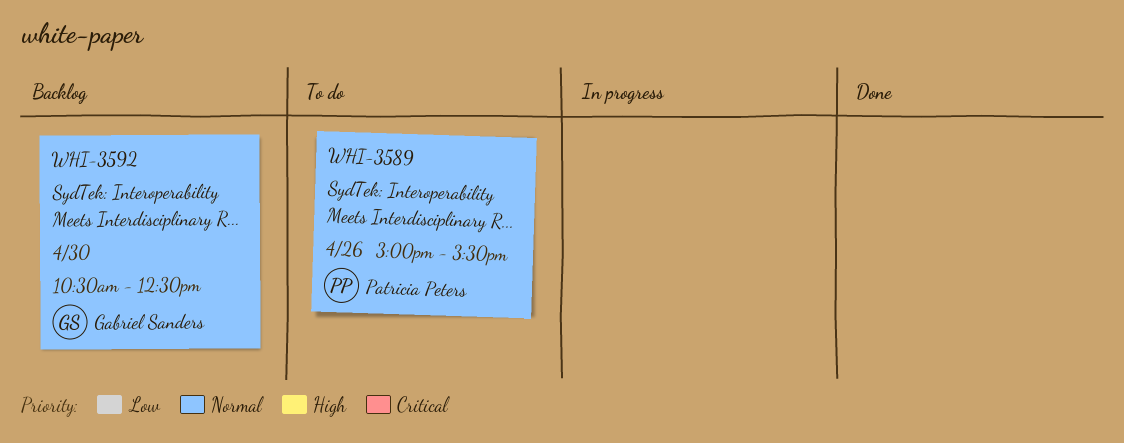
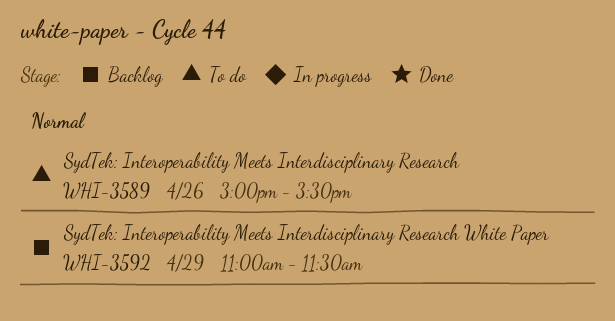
WHI-3592, day: Apr 30 -> Apr 29
WHI-3592, begins: 10:30 -> 11:00
WHI-3592, ends: 12:30 -> 11:30

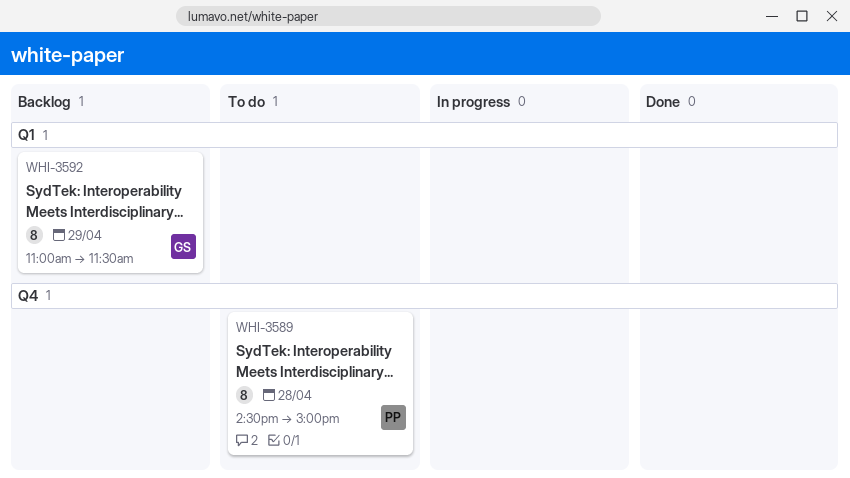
WHI-3589, day: Apr 26 -> Apr 28
WHI-3589, begins: 15:00 -> 14:30
WHI-3589, ends: 15:30 -> 15:00

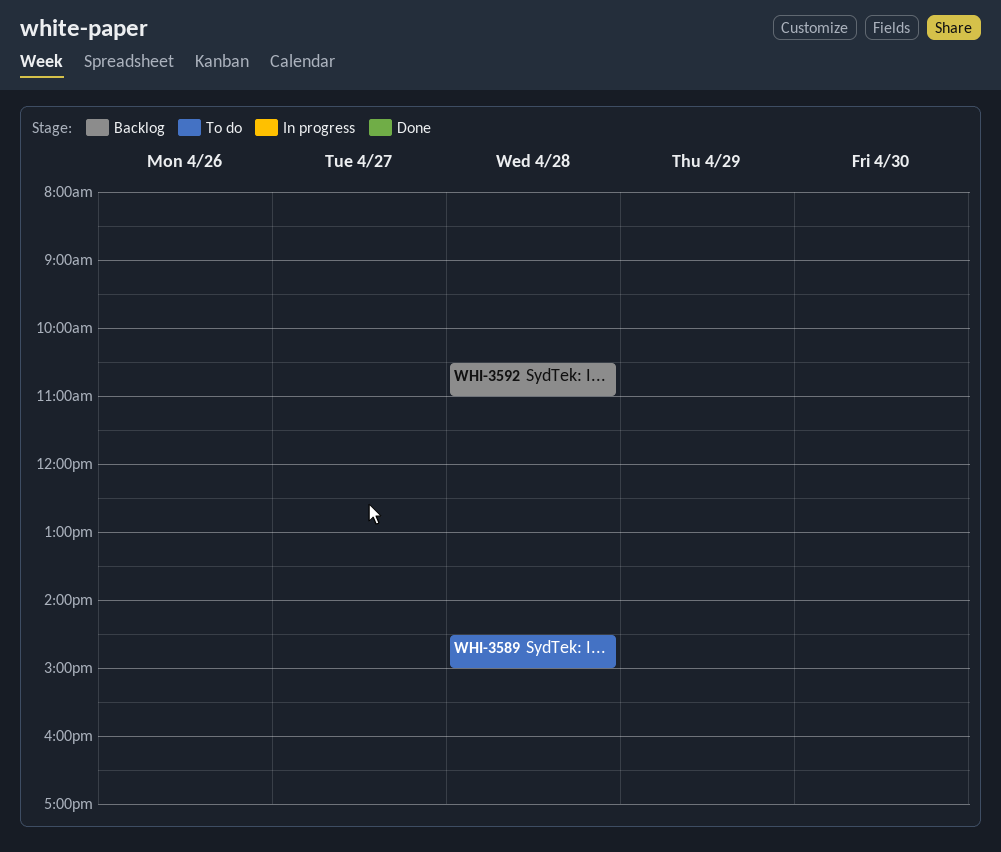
WHI-3592, day: Apr 29 -> Apr 28
WHI-3592, begins: 11:00 -> 10:30
WHI-3592, ends: 11:30 -> 11:00

